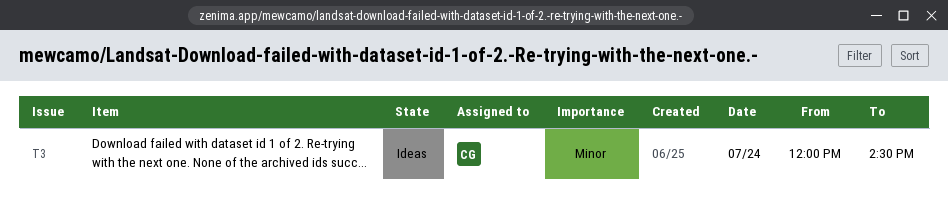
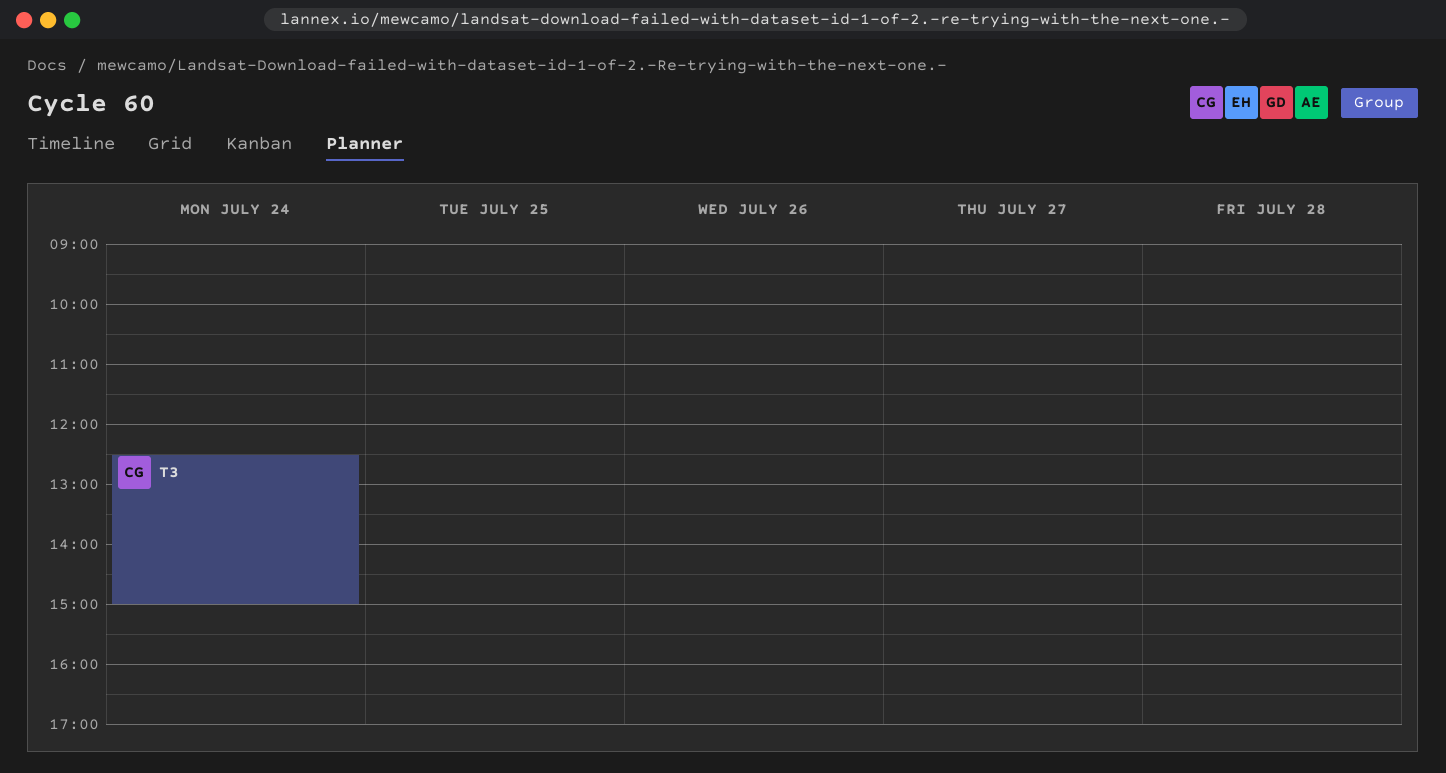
T3, begins: 12:00 -> 12:30
T3, ends: 14:30 -> 15:00

